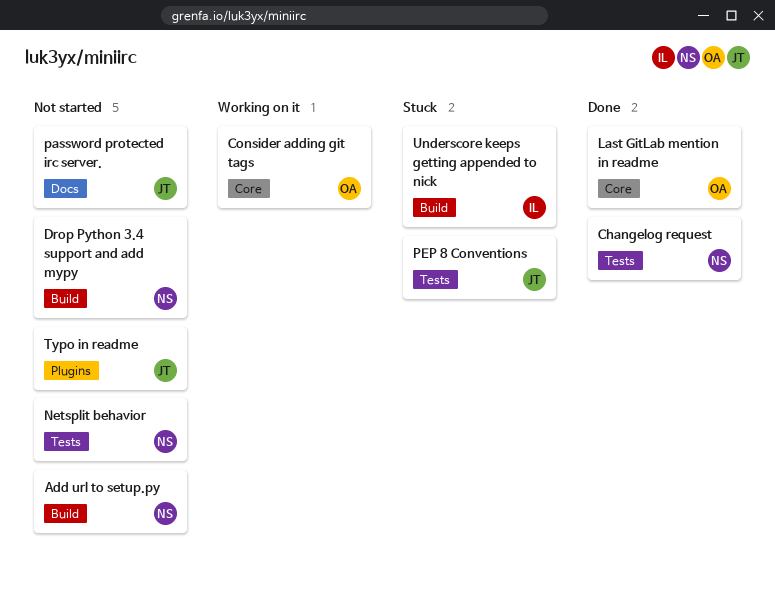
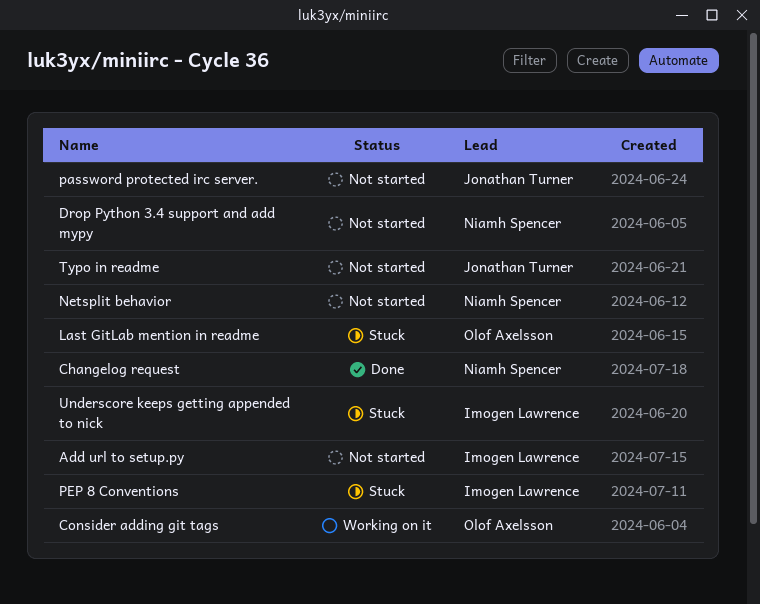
Add url to setup.py, owner: Niamh Spencer -> Imogen Lawrence
Last GitLab mention in readme, status: Done -> Stuck
PEP 8 Conventions, owner: Jonathan Turner -> Imogen Lawrence

